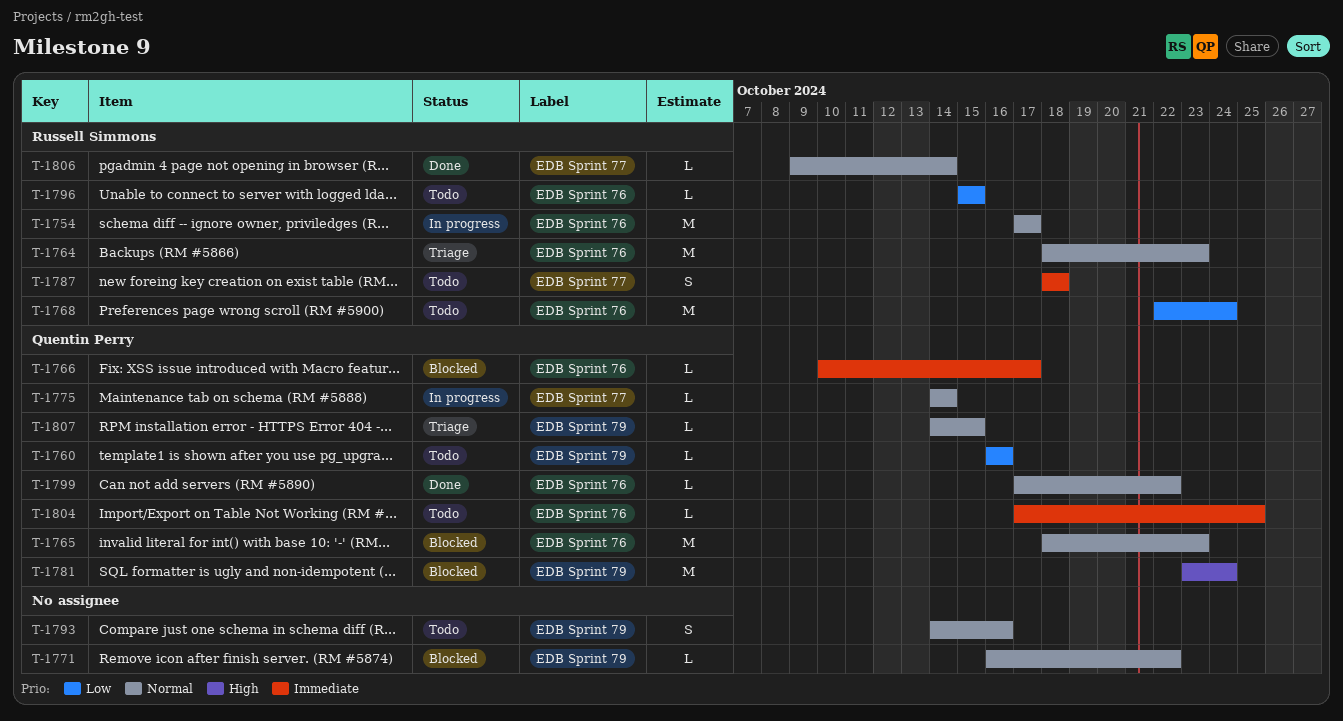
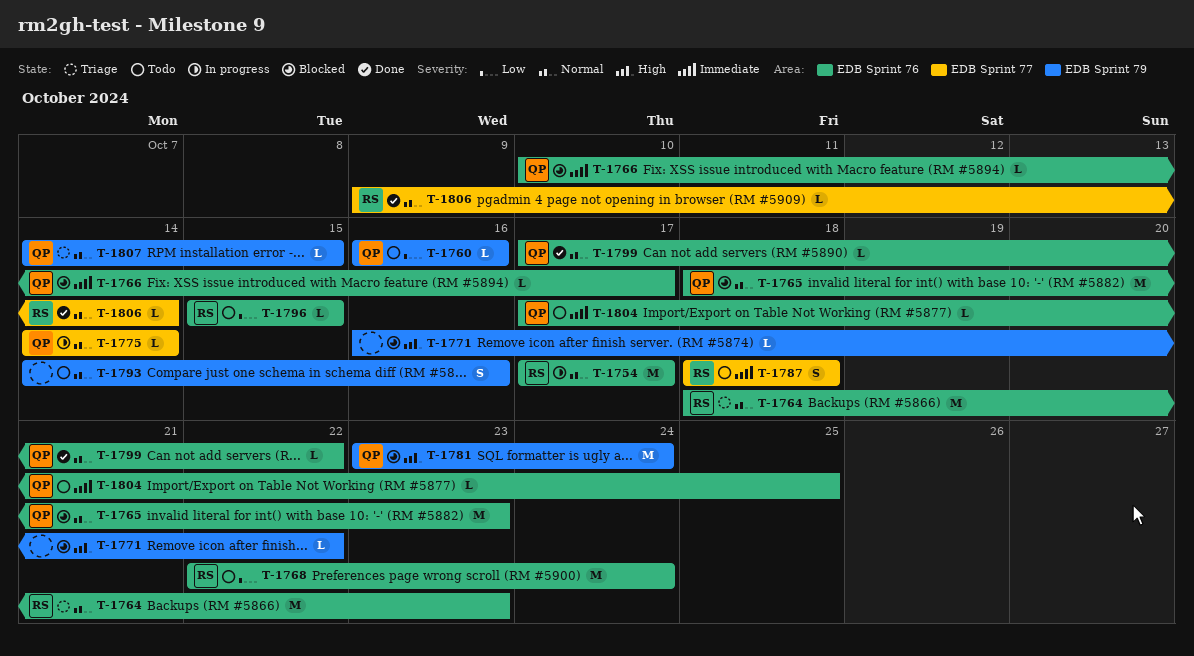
T-1771, priority: Normal -> High

